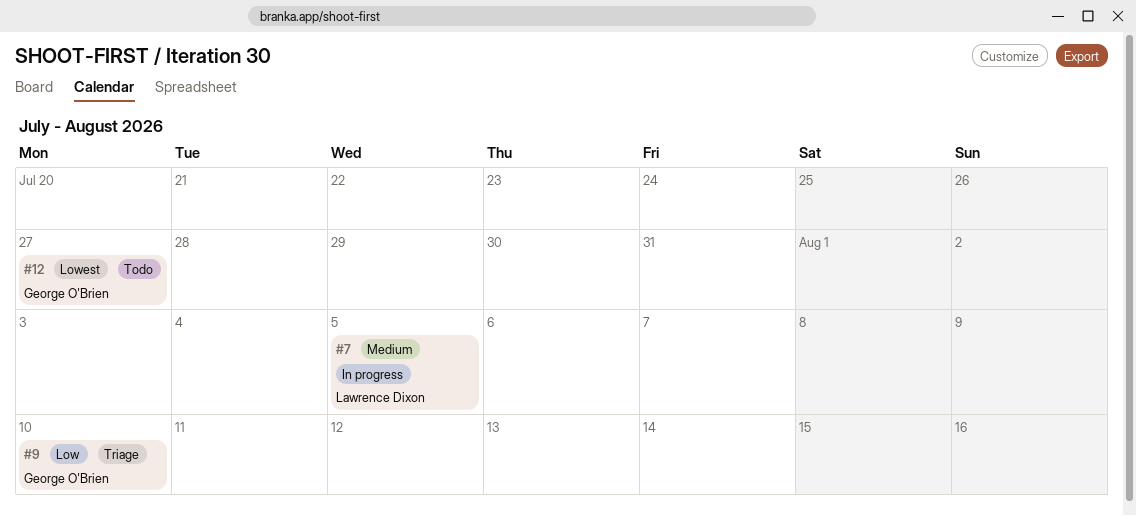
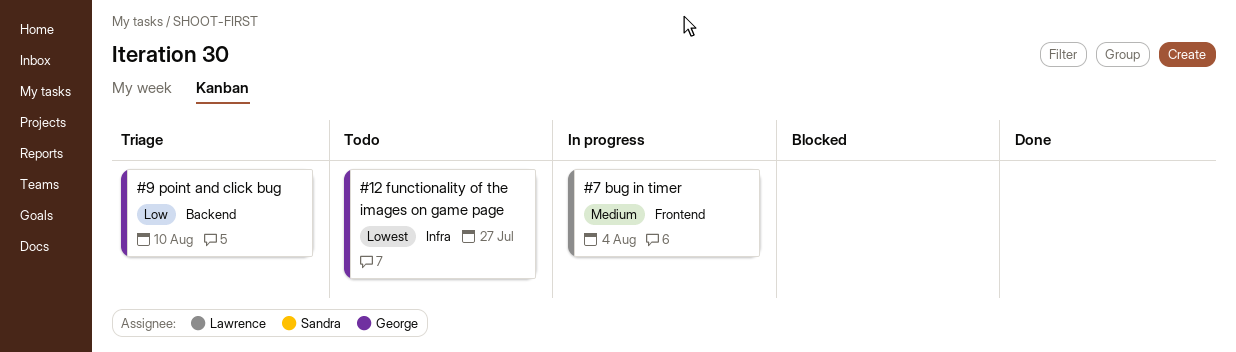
#7, due: Aug 5 -> Aug 4

